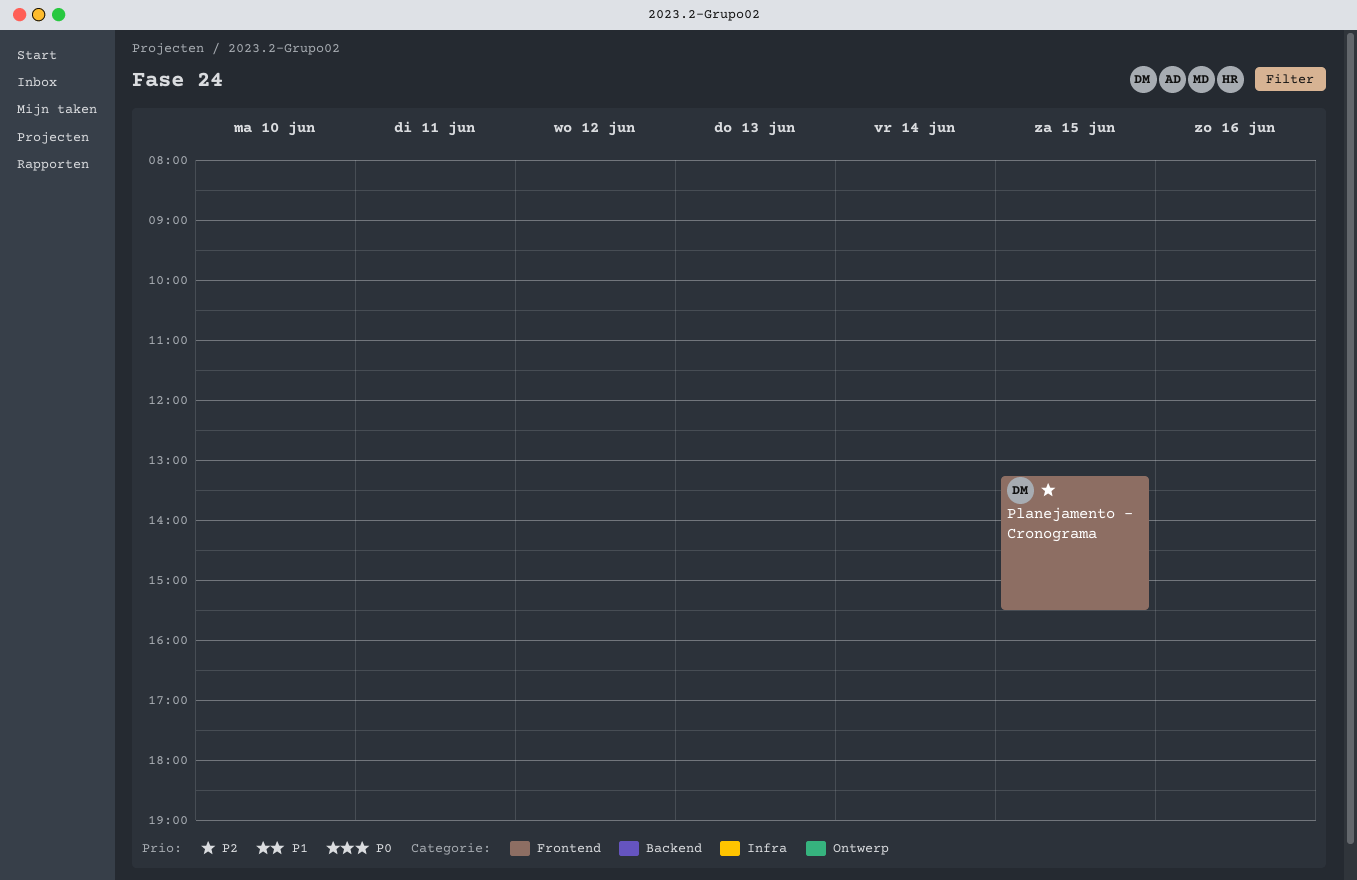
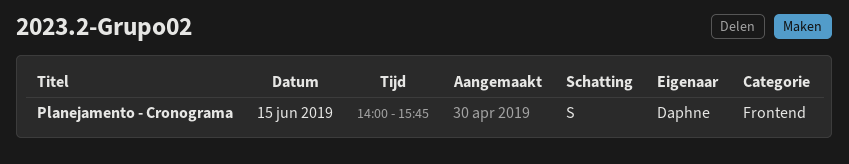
Planejamento - Cronograma, begins: 13:15 -> 14:00
Planejamento - Cronograma, ends: 15:30 -> 15:45

